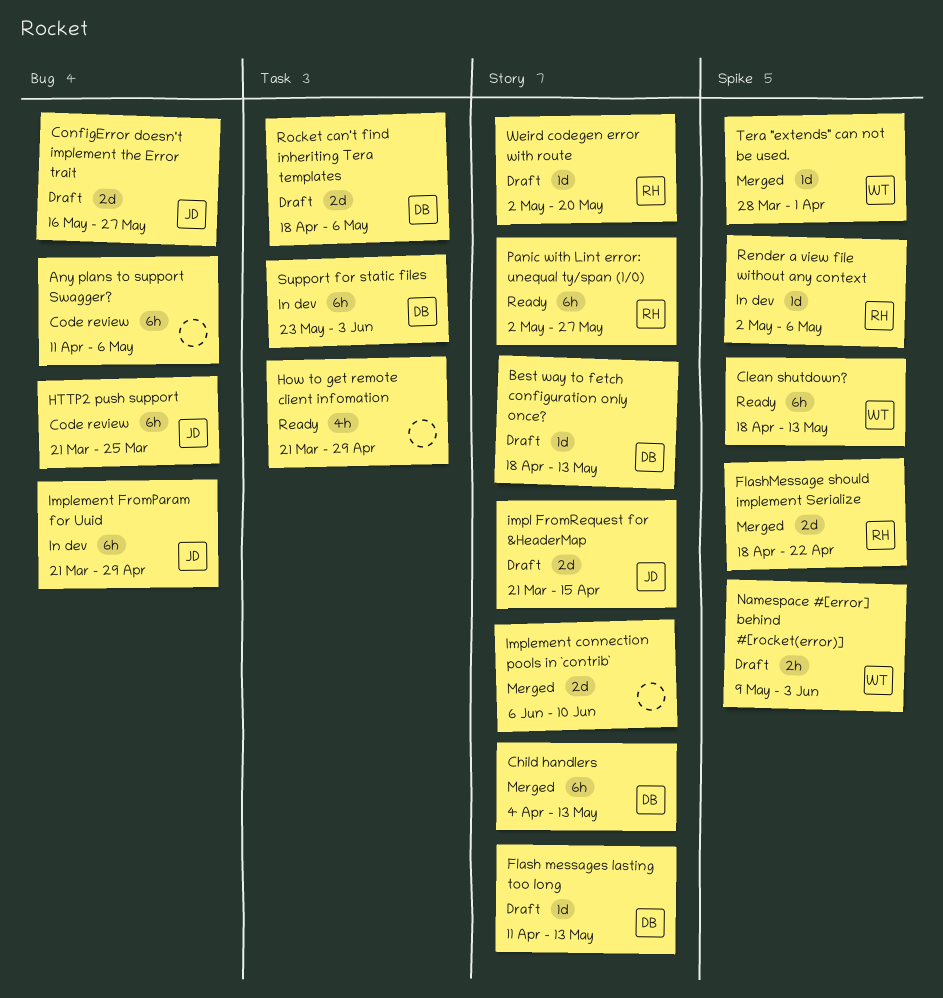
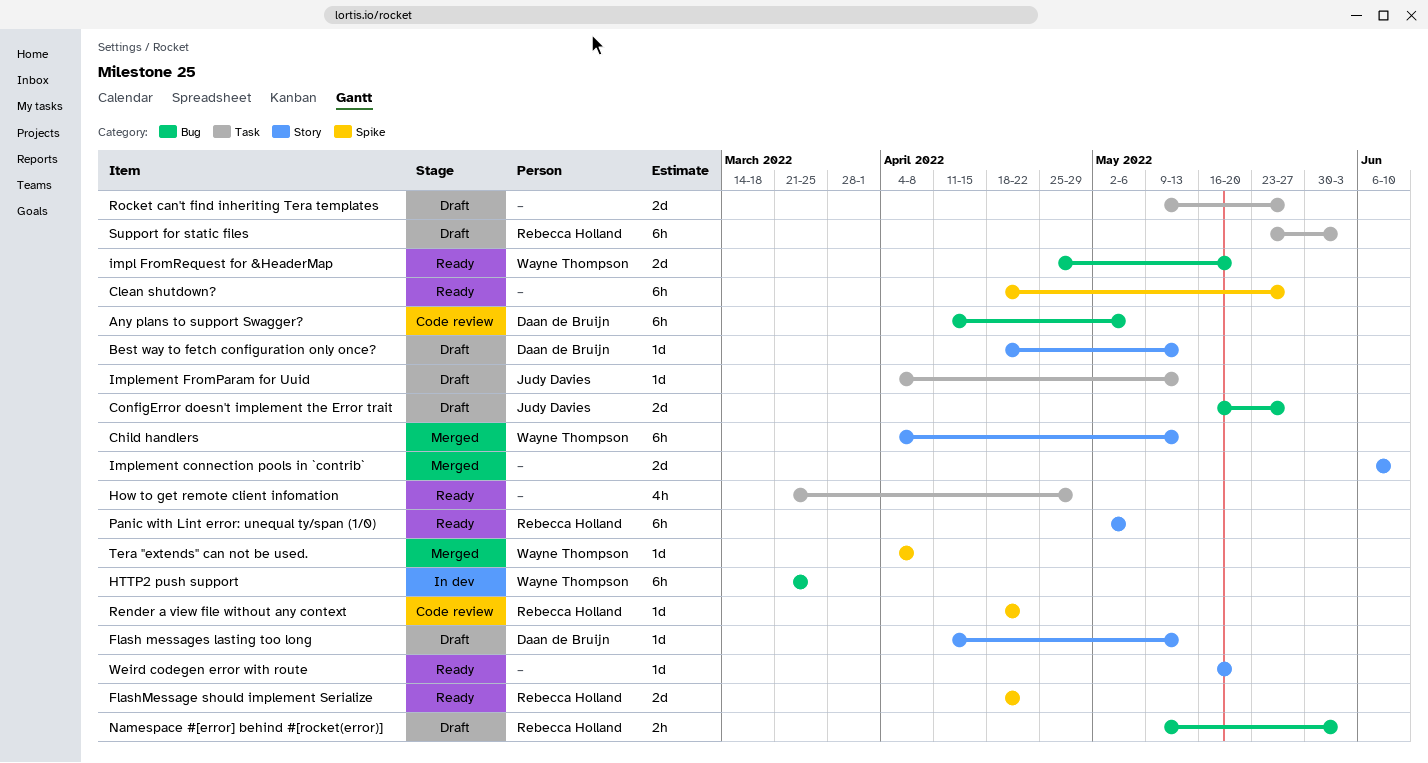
Any plans to support Swagger?, owner: none -> Daan de Bruijn
Child handlers, owner: Daan de Bruijn -> Wayne Thompson
Clean shutdown?, owner: Wayne Thompson -> none
Clean shutdown?, due: May 13 -> May 27
FlashMessage should implement Serialize, status: Merged -> Ready
HTTP2 push support, status: Code review -> In dev
HTTP2 push support, owner: Judy Davies -> Wayne Thompson
impl FromRequest for &HeaderMap, status: Draft -> Ready
impl FromRequest for &HeaderMap, owner: Judy Davies -> Wayne Thompson
impl FromRequest for &HeaderMap, label: Story -> Bug
impl FromRequest for &HeaderMap, start: Mar 21 -> Apr 25
impl FromRequest for &HeaderMap, due: Apr 15 -> May 20
Implement FromParam for Uuid, status: In dev -> Draft
Implement FromParam for Uuid, label: Bug -> Task
Implement FromParam for Uuid, estimate: 6h -> 1d
Implement FromParam for Uuid, start: Mar 21 -> Apr 4
Implement FromParam for Uuid, due: Apr 29 -> May 13
Namespace #[error] behind #[rocket(error)], owner: Wayne Thompson -> Rebecca Holland
Namespace #[error] behind #[rocket(error)], label: Spike -> Bug
Panic with Lint error: unequal ty/span (1/0), due: May 27 -> May 6
Render a view file without any context, status: In dev -> Code review
Render a view file without any context, start: May 2 -> Apr 18
Render a view file without any context, due: May 6 -> Apr 22
Rocket can't find inheriting Tera templates, owner: Daan de Bruijn -> none
Rocket can't find inheriting Tera templates, start: Apr 18 -> May 9
Rocket can't find inheriting Tera templates, due: May 6 -> May 27
Support for static files, status: In dev -> Draft
Support for static files, owner: Daan de Bruijn -> Rebecca Holland
Tera "extends" can not be used., start: Mar 28 -> Apr 4
Tera "extends" can not be used., due: Apr 1 -> Apr 8
Weird codegen error with route, status: Draft -> Ready
Weird codegen error with route, owner: Rebecca Holland -> none
Weird codegen error with route, start: May 2 -> May 16

